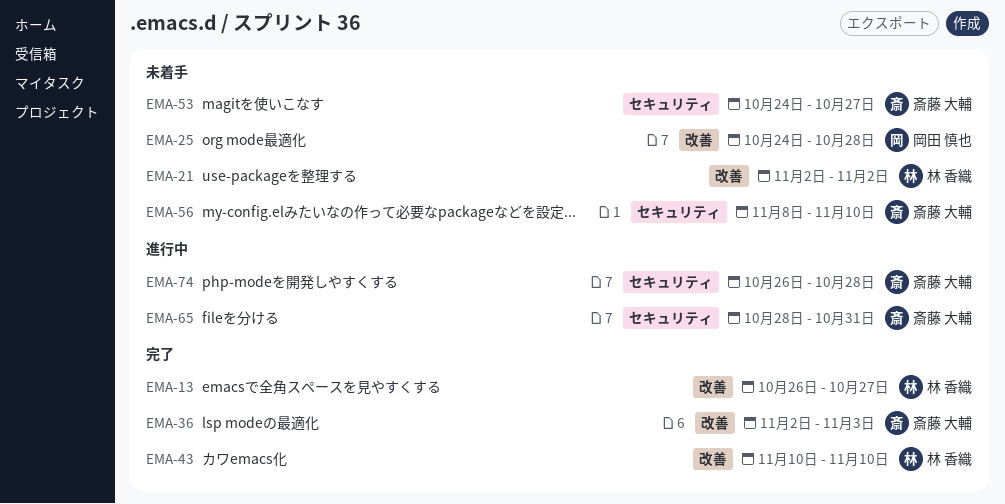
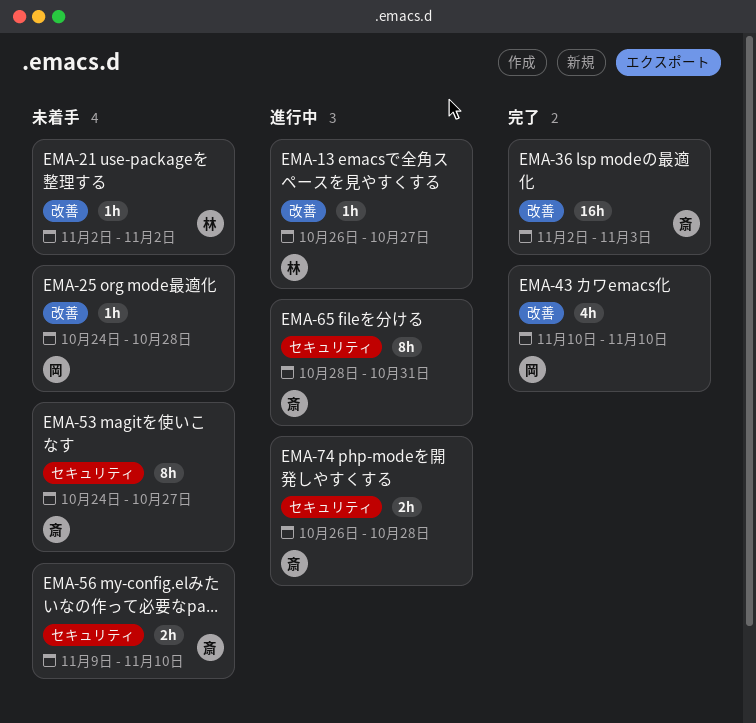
EMA-13, status: 完了 -> 進行中
EMA-43, owner: 林 香織 -> 岡田 慎也
EMA-56, start: Nov 8 -> Nov 9

